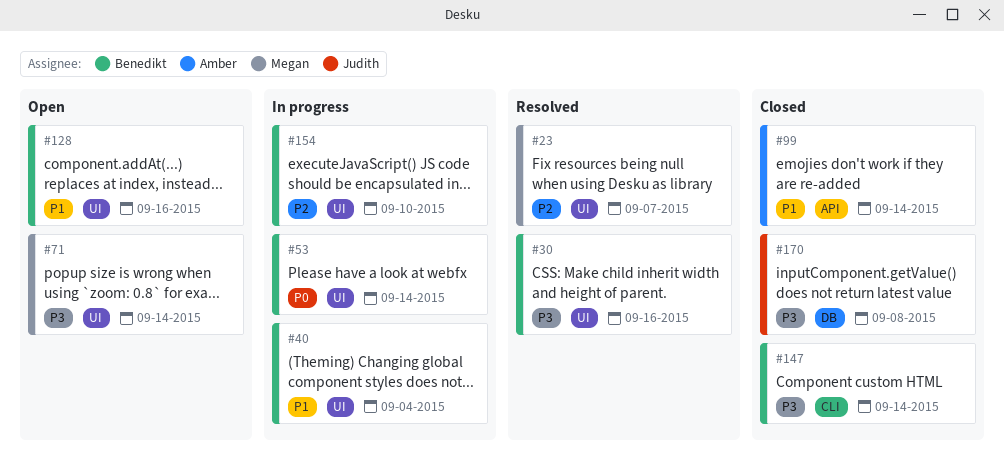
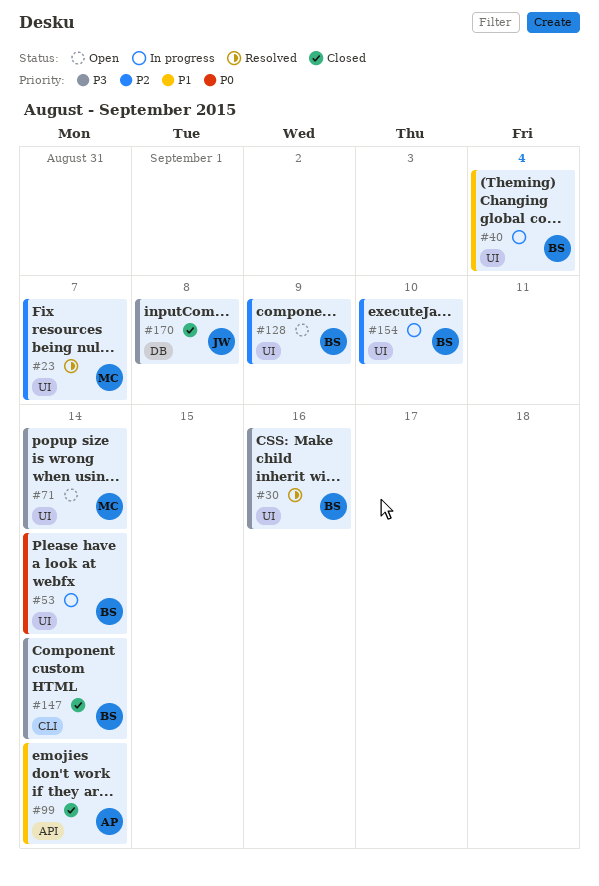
#128, priority: P1 -> P2
#128, due: Sep 16 -> Sep 9

